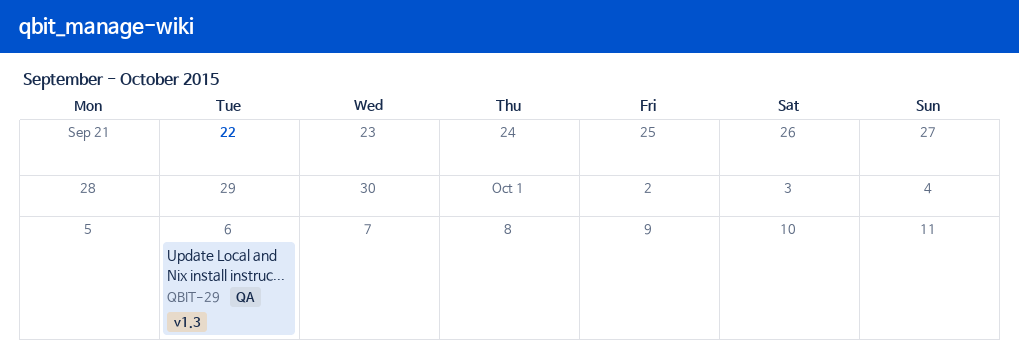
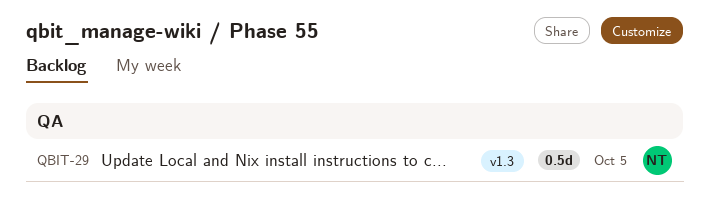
QBIT-29, due: Oct 6 -> Oct 5

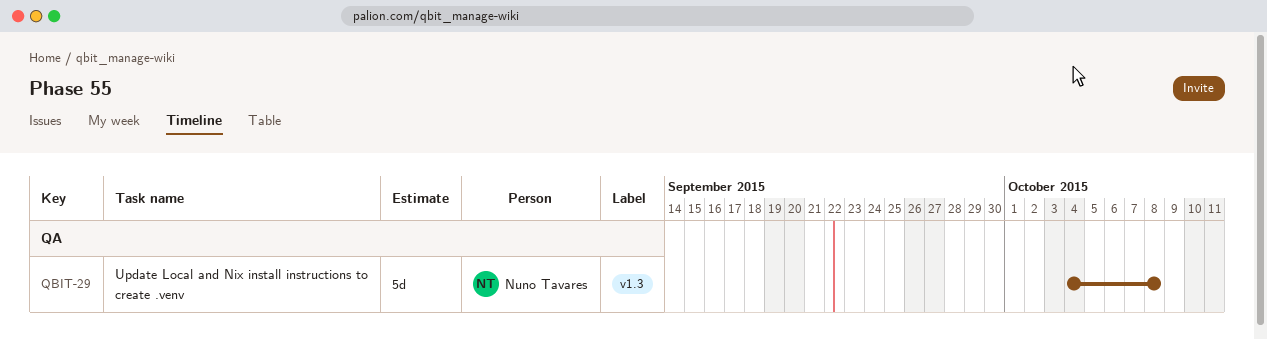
QBIT-29, estimate: 0.5d -> 5d
QBIT-29, due: Oct 5 -> Oct 8

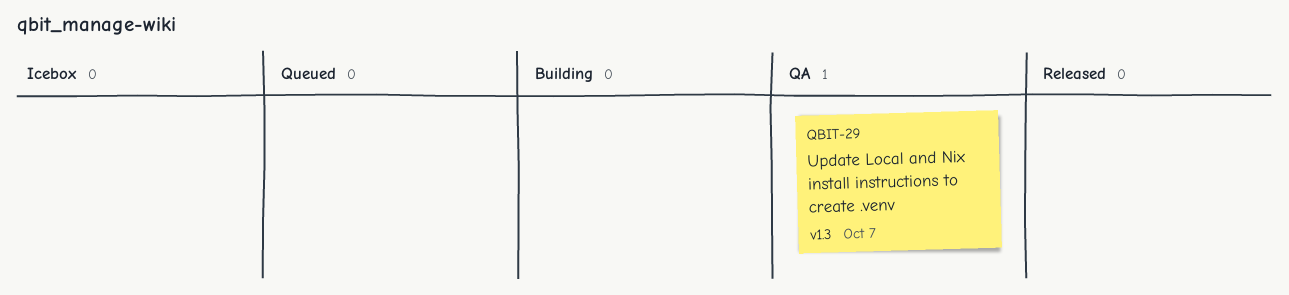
QBIT-29, due: Oct 8 -> Oct 7

